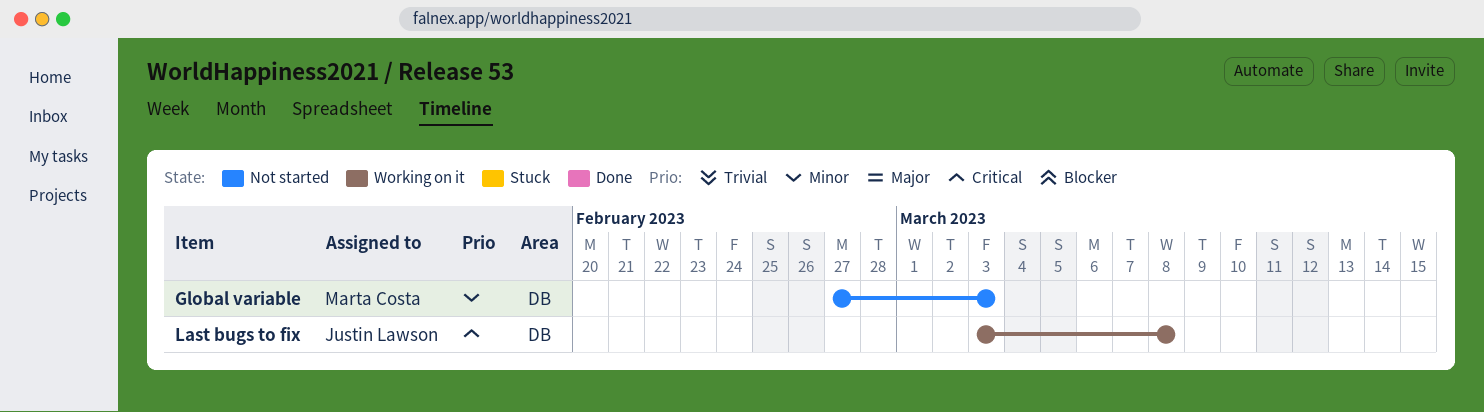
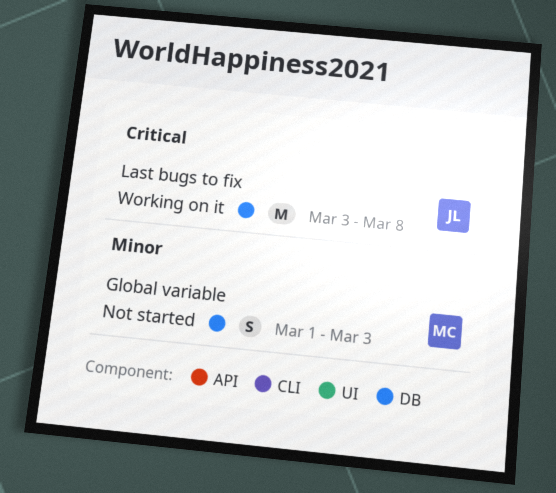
Global variable, start: Feb 27 -> Mar 1

